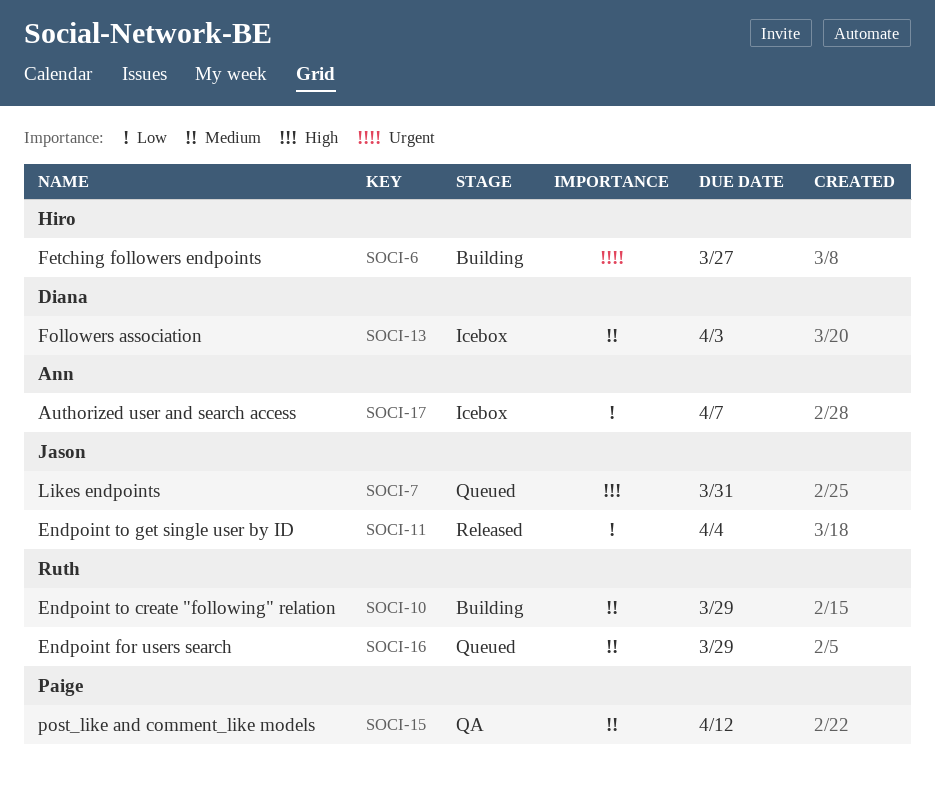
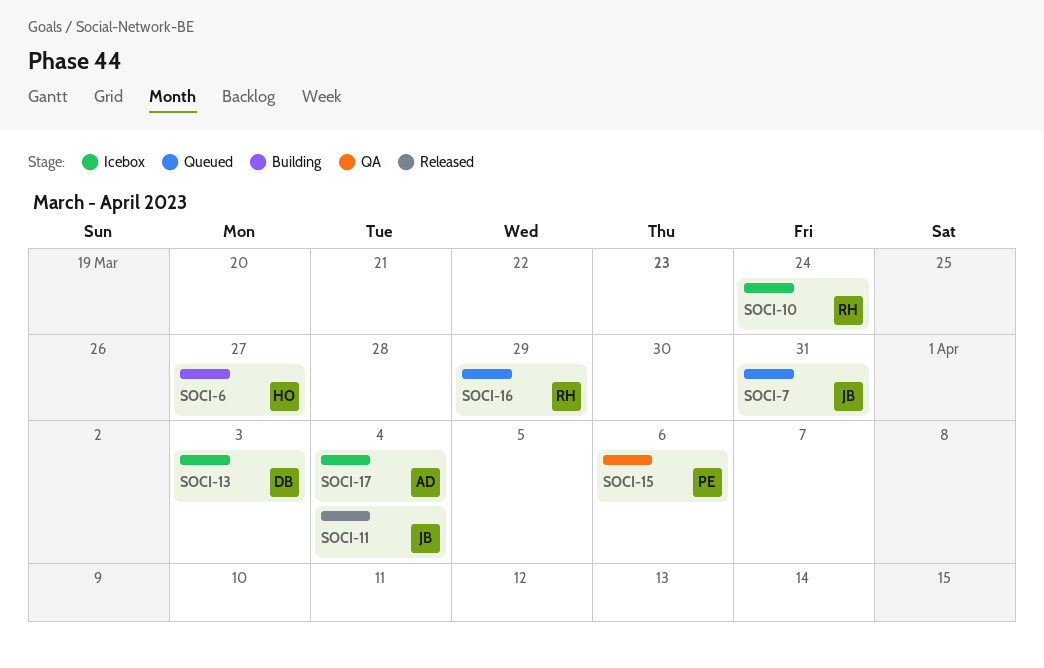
SOCI-10, status: Building -> Icebox
SOCI-10, due: Mar 29 -> Mar 24
SOCI-15, due: Apr 12 -> Apr 6
SOCI-17, due: Apr 7 -> Apr 4

